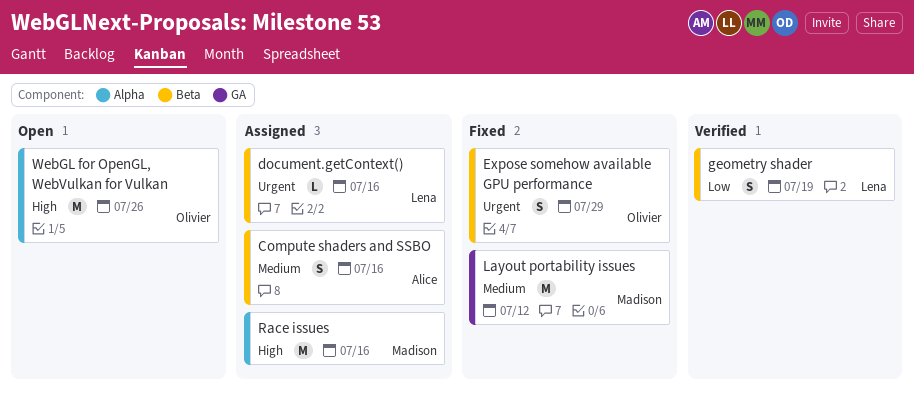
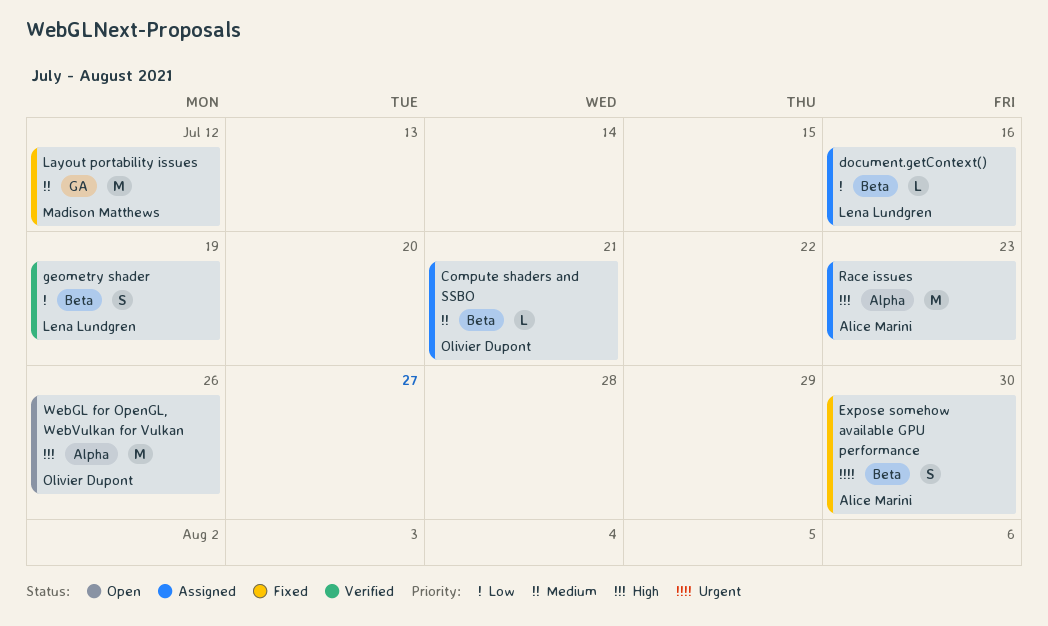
Compute shaders and SSBO, owner: Alice Marini -> Olivier Dupont
Compute shaders and SSBO, estimate: S -> L
Compute shaders and SSBO, due: Jul 16 -> Jul 21
document.getContext(), priority: Urgent -> Low
Expose somehow available GPU performance, owner: Olivier Dupont -> Alice Marini
Expose somehow available GPU performance, due: Jul 29 -> Jul 30
Race issues, owner: Madison Matthews -> Alice Marini
Race issues, due: Jul 16 -> Jul 23

